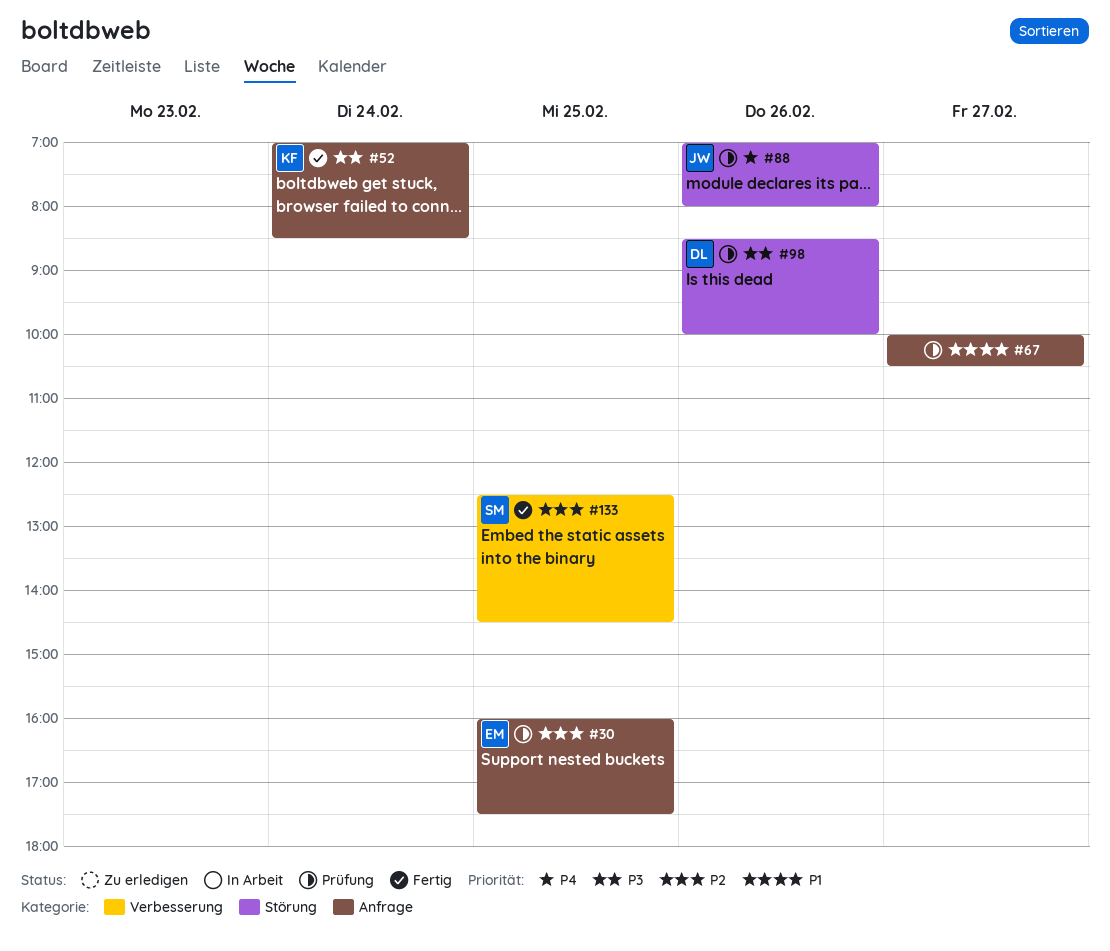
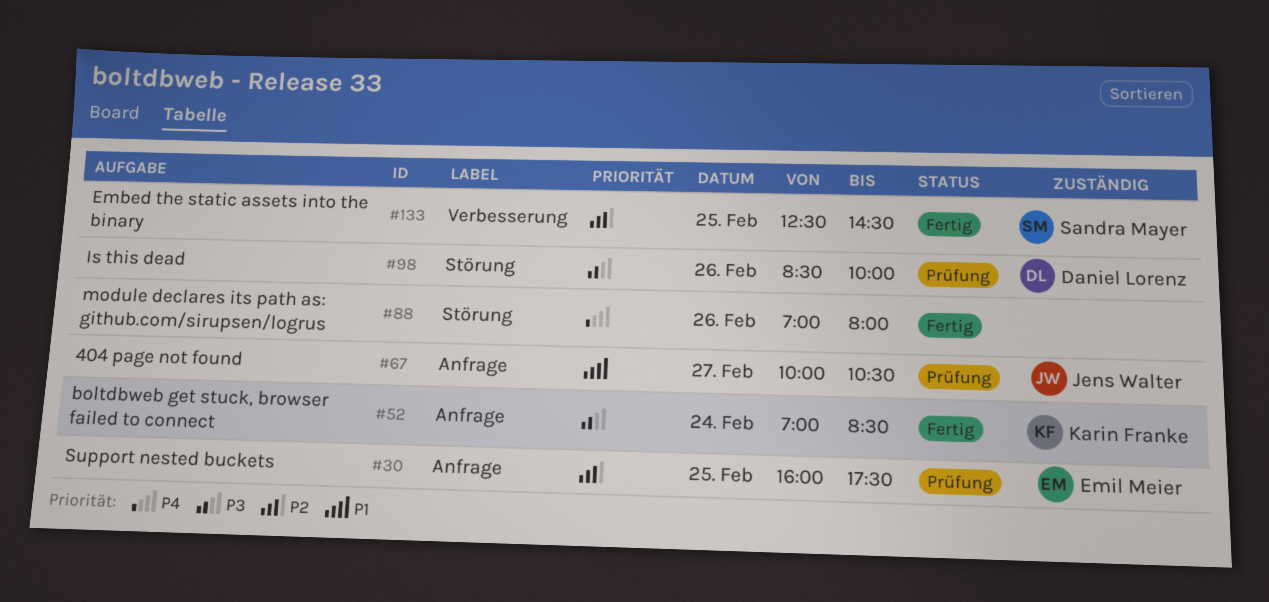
#67, owner: none -> Jens Walter
#88, status: Prüfung -> Fertig
#88, owner: Jens Walter -> none

